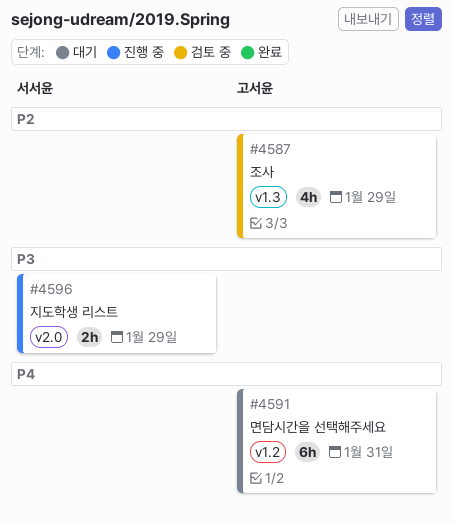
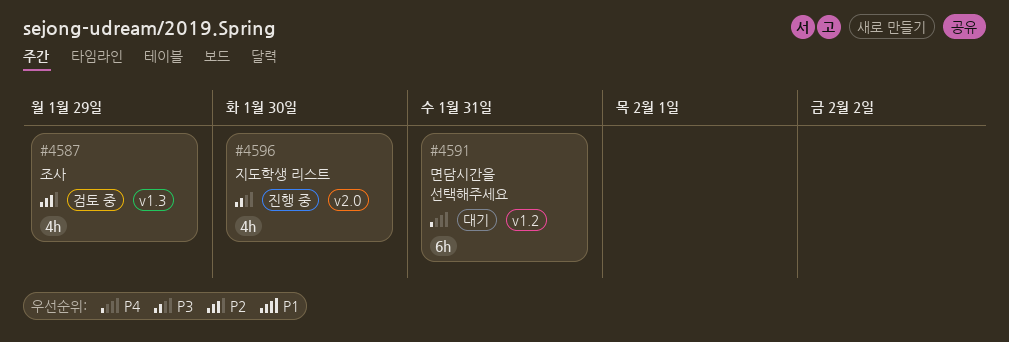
#4596, estimate: 2h -> 4h
#4596, due: Jan 29 -> Jan 30

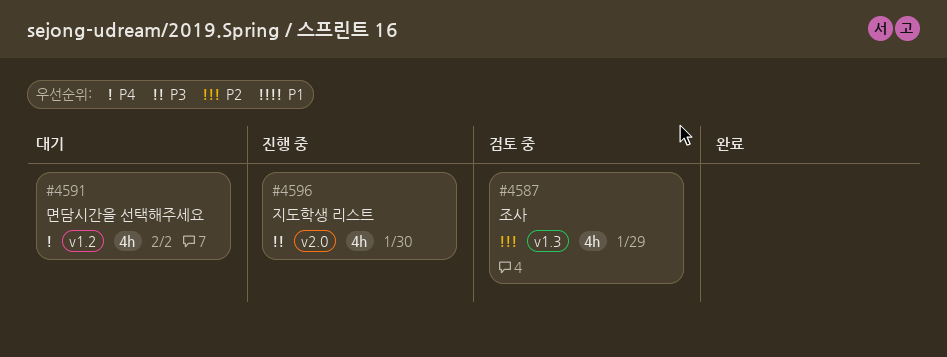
#4591, estimate: 6h -> 4h
#4591, due: Jan 31 -> Feb 2

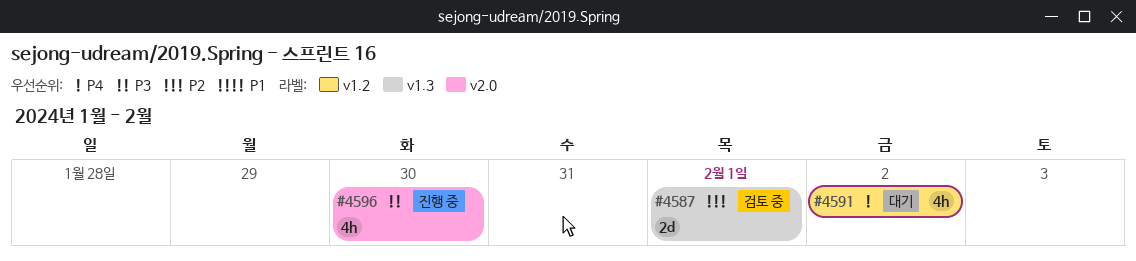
#4587, estimate: 4h -> 2d
#4587, due: Jan 29 -> Feb 1

